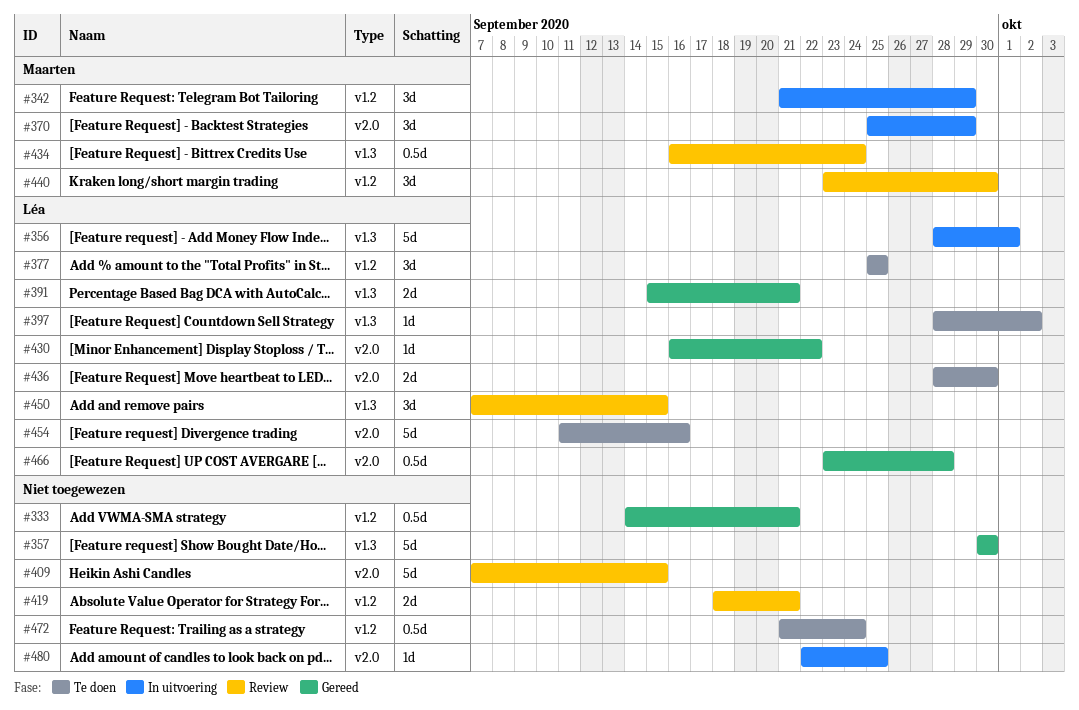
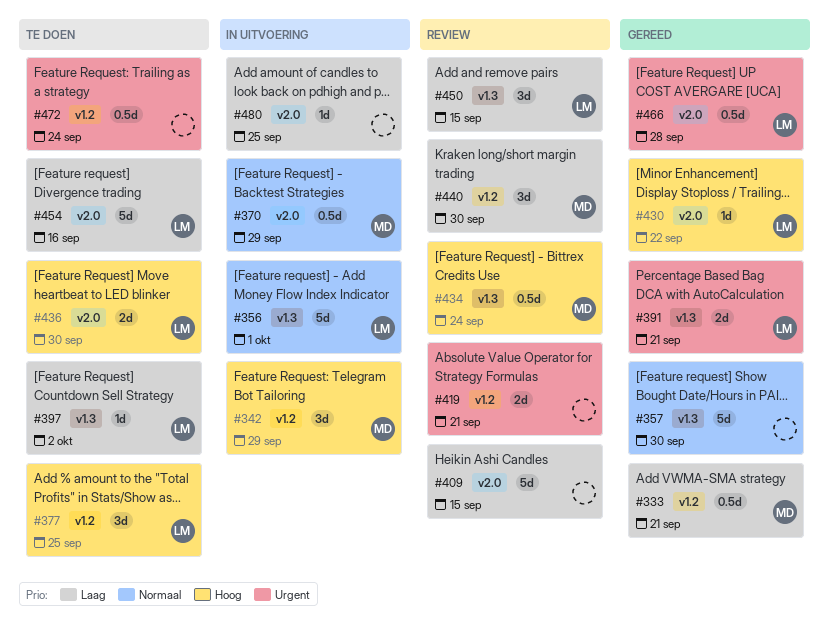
#333, owner: none -> Maarten
#370, estimate: 3d -> 0.5d

